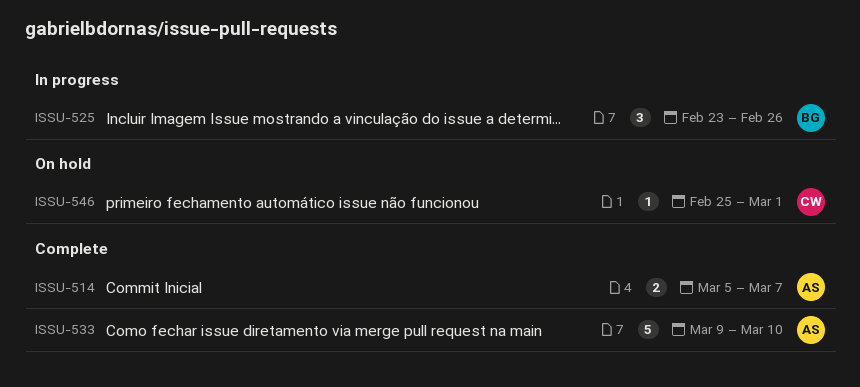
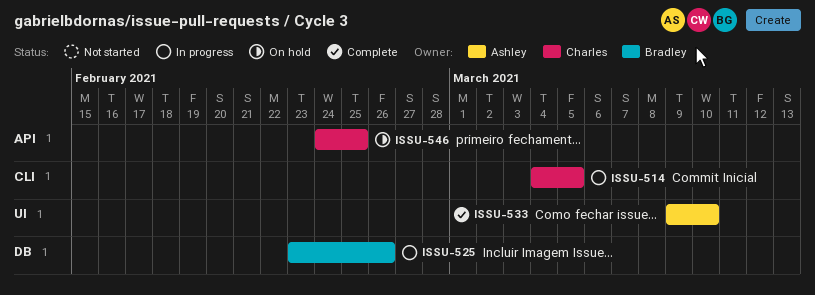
ISSU-514, status: Complete -> In progress
ISSU-514, owner: Ashley -> Charles
ISSU-514, start: Mar 5 -> Mar 4
ISSU-514, due: Mar 7 -> Mar 5
ISSU-546, start: Feb 25 -> Feb 24
ISSU-546, due: Mar 1 -> Feb 25

